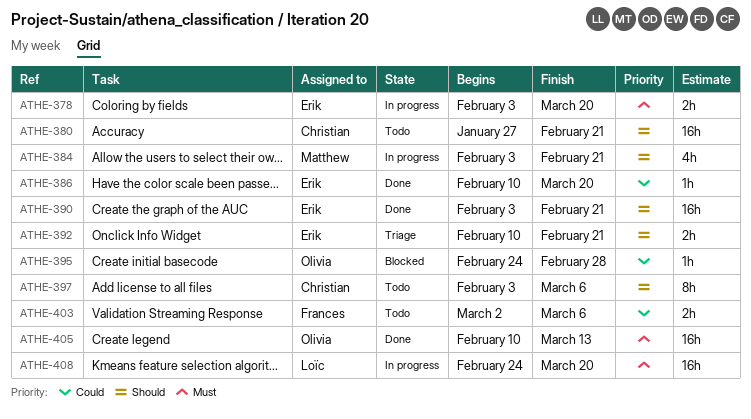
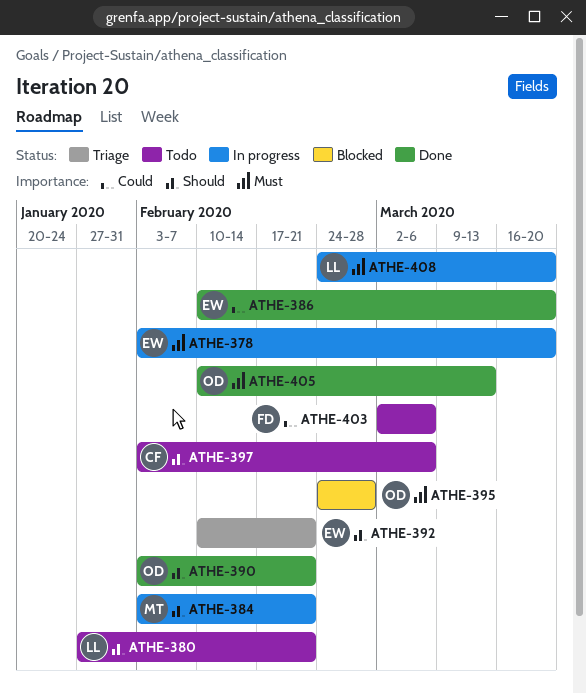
ATHE-380, owner: Christian -> Loïc
ATHE-390, owner: Erik -> Olivia
ATHE-395, priority: Could -> Must

